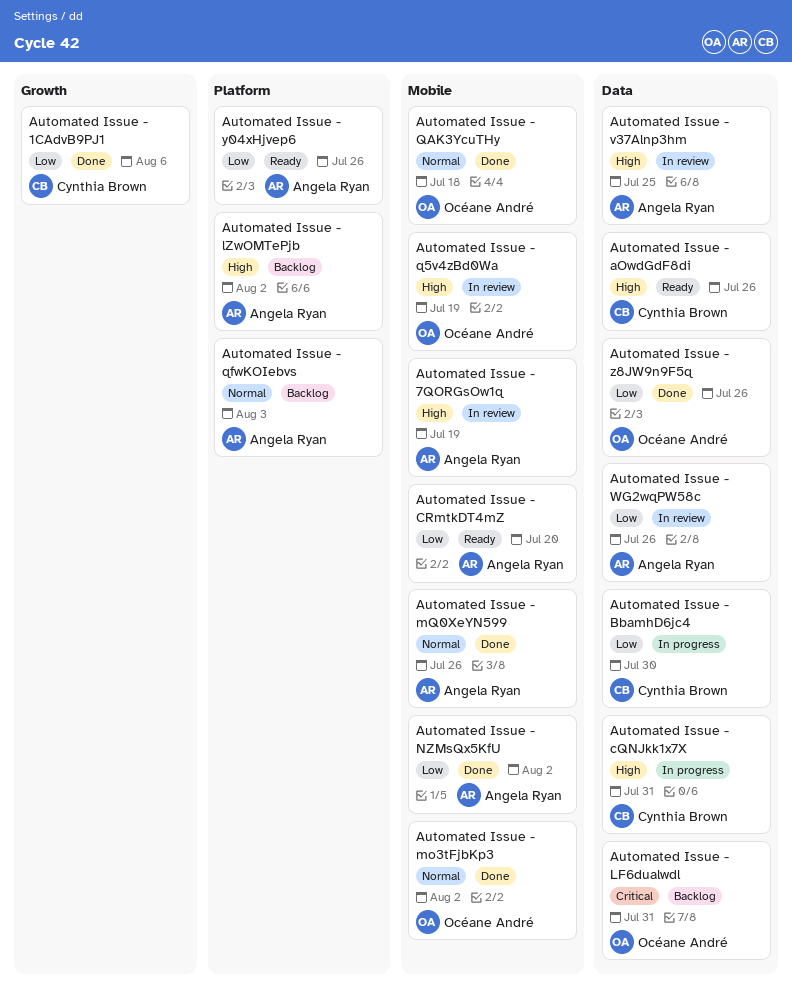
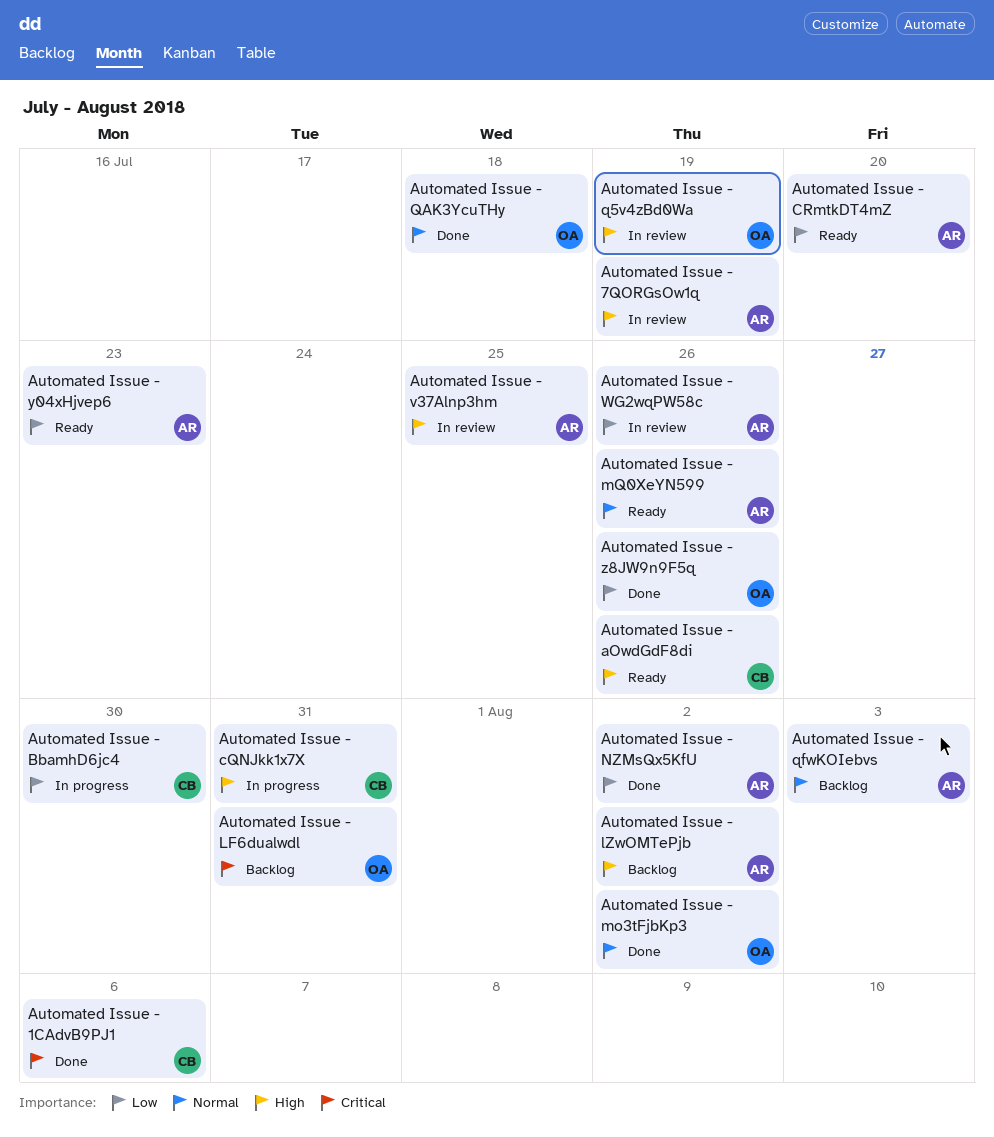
Automated Issue - 1CAdvB9PJ1, priority: Low -> Critical
Automated Issue - mQ0XeYN599, status: Done -> Ready
Automated Issue - y04xHjvep6, due: Jul 26 -> Jul 23

